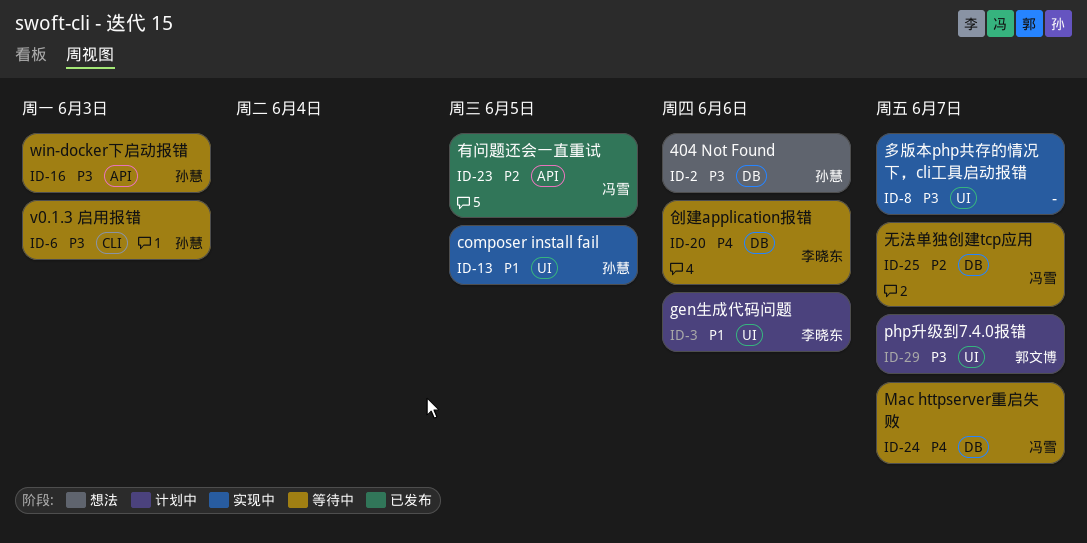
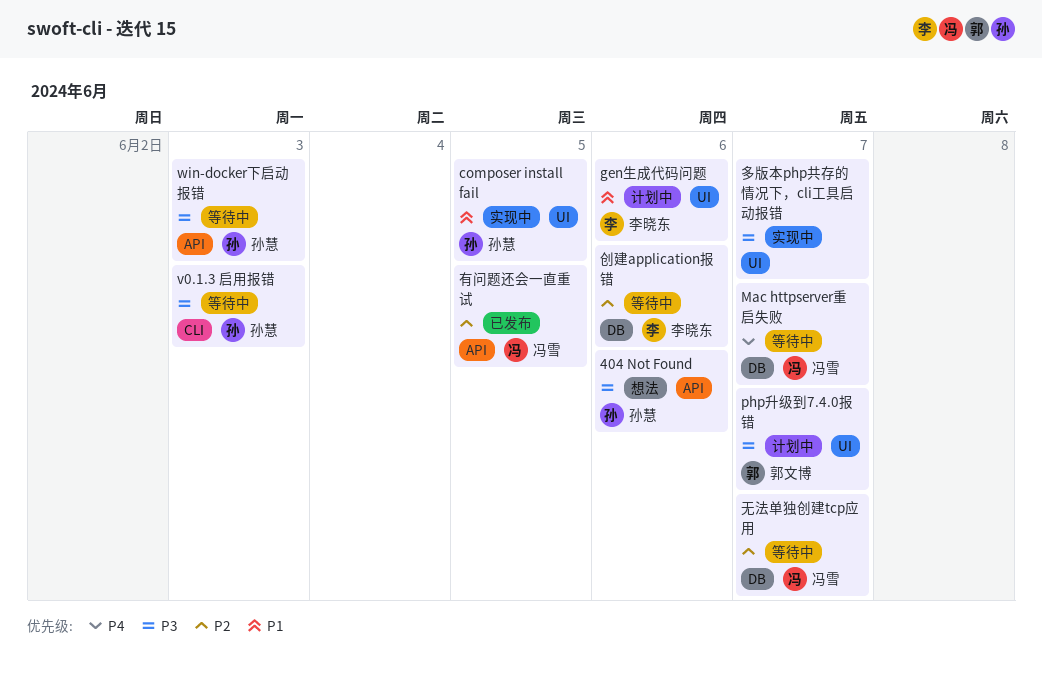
404 Not Found, label: DB -> API
创建application报错, priority: P4 -> P2

